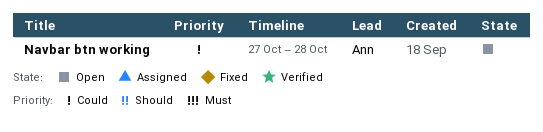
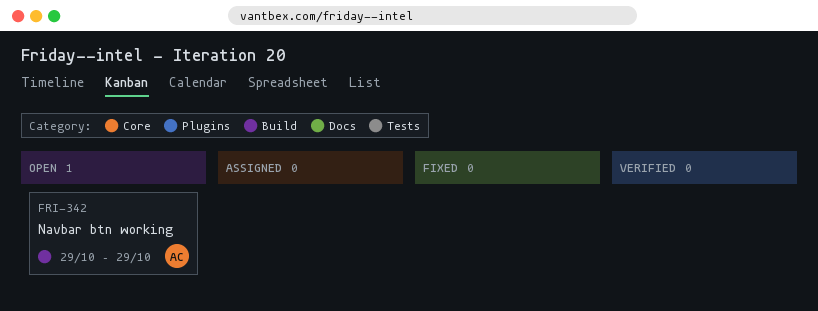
Navbar btn working, start: Oct 27 -> Oct 29
Navbar btn working, due: Oct 28 -> Oct 29

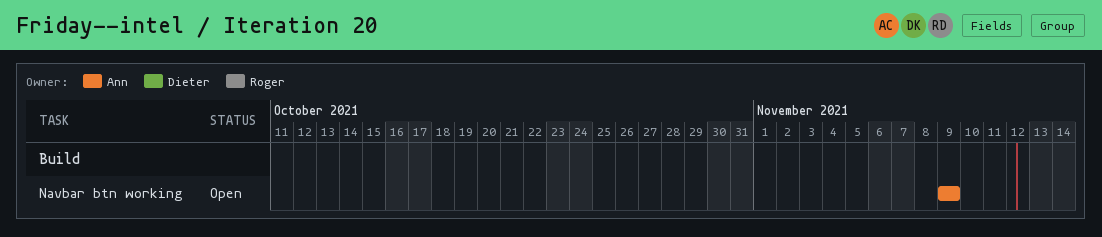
Navbar btn working, start: Oct 29 -> Nov 9
Navbar btn working, due: Oct 29 -> Nov 9

